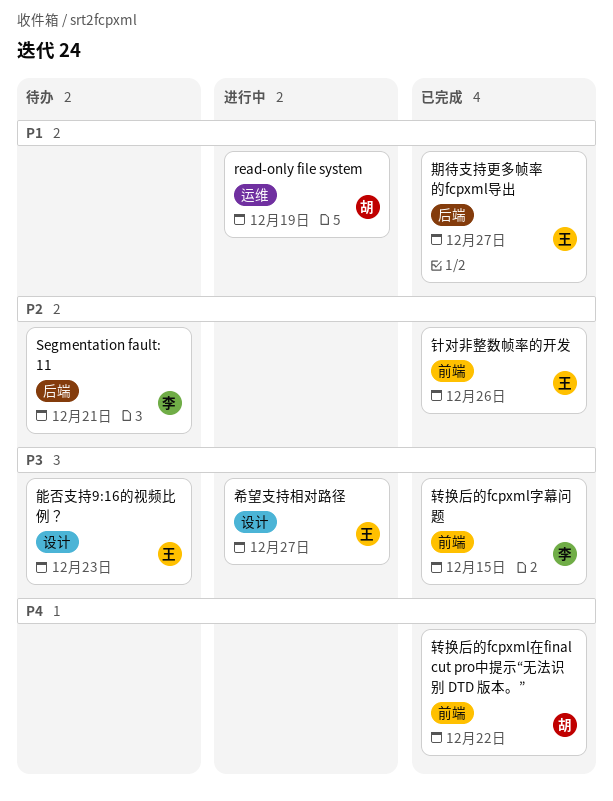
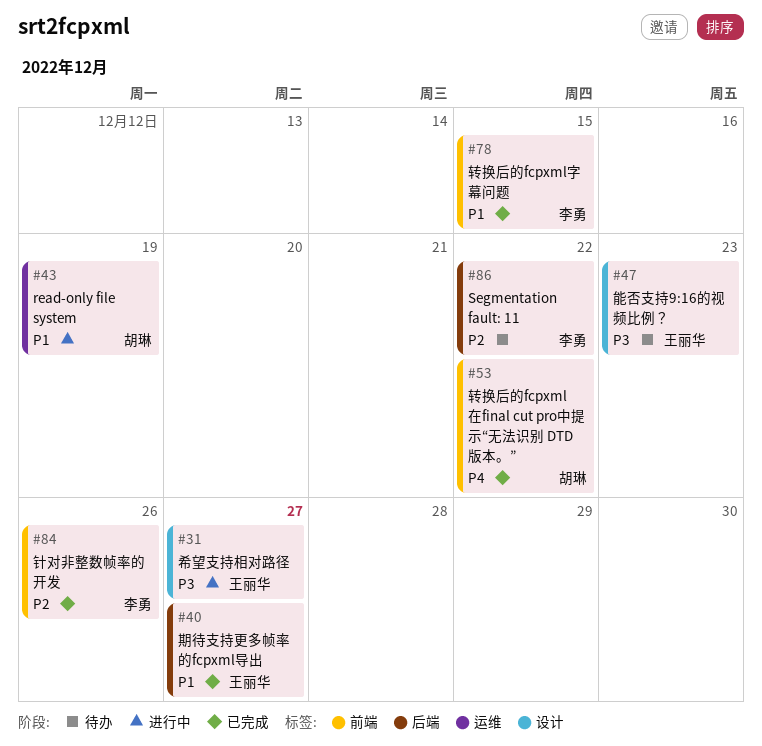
Segmentation fault: 11, due: Dec 21 -> Dec 22
转换后的fcpxml字幕问题, priority: P3 -> P1
针对非整数帧率的开发, owner: 王丽华 -> 李勇

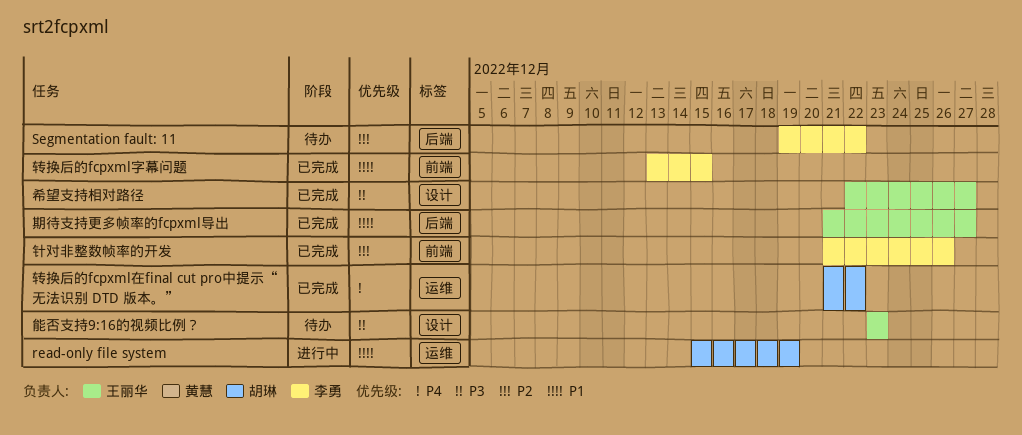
希望支持相对路径, status: 进行中 -> 已完成
转换后的fcpxml在final cut pro中提示“无法识别 DTD 版本。”, label: 前端 -> 运维

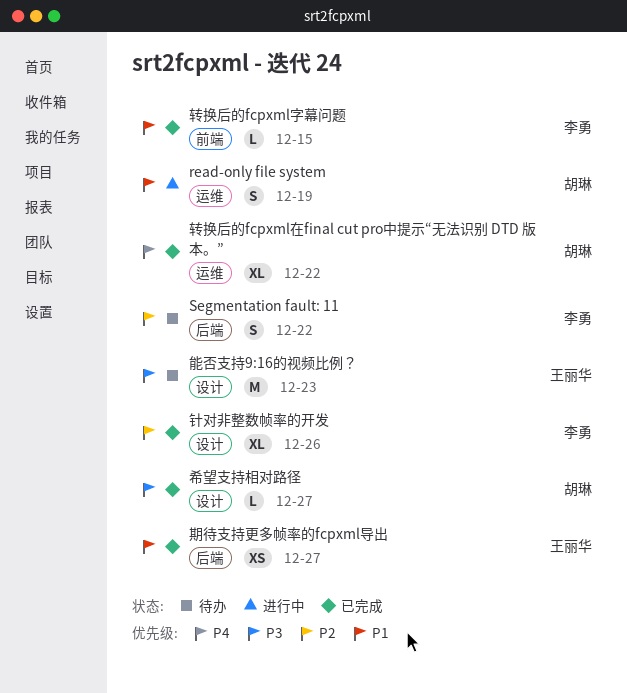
希望支持相对路径, owner: 王丽华 -> 胡琳
针对非整数帧率的开发, label: 前端 -> 设计

